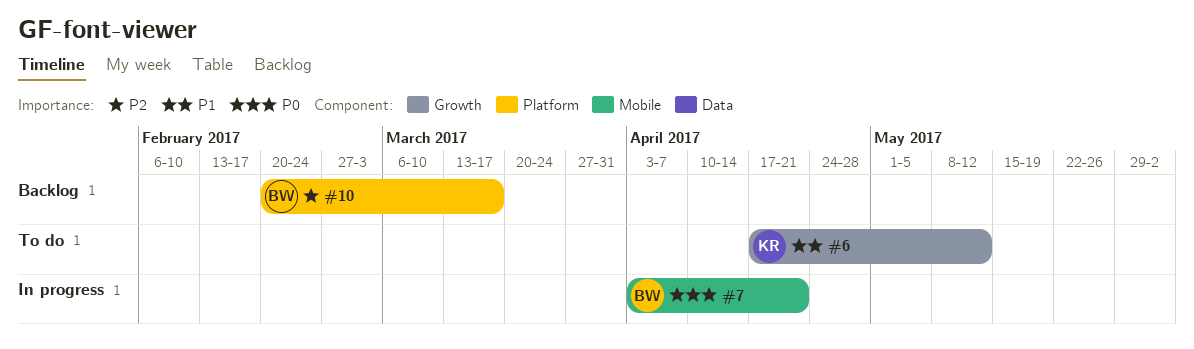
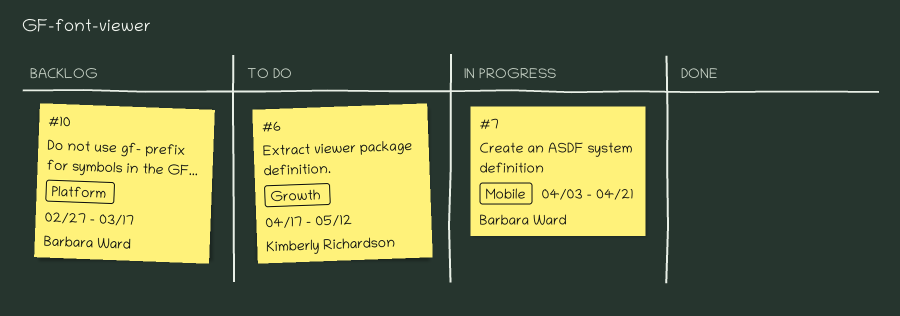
#10, start: Feb 20 -> Feb 27

